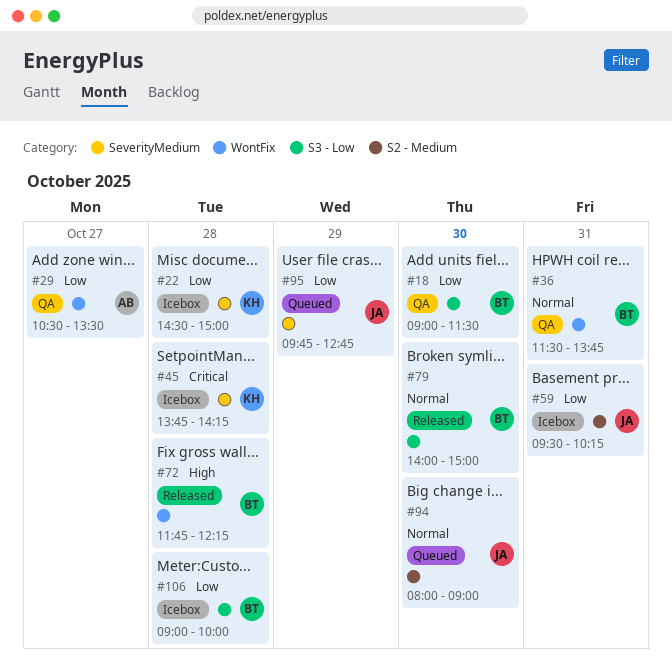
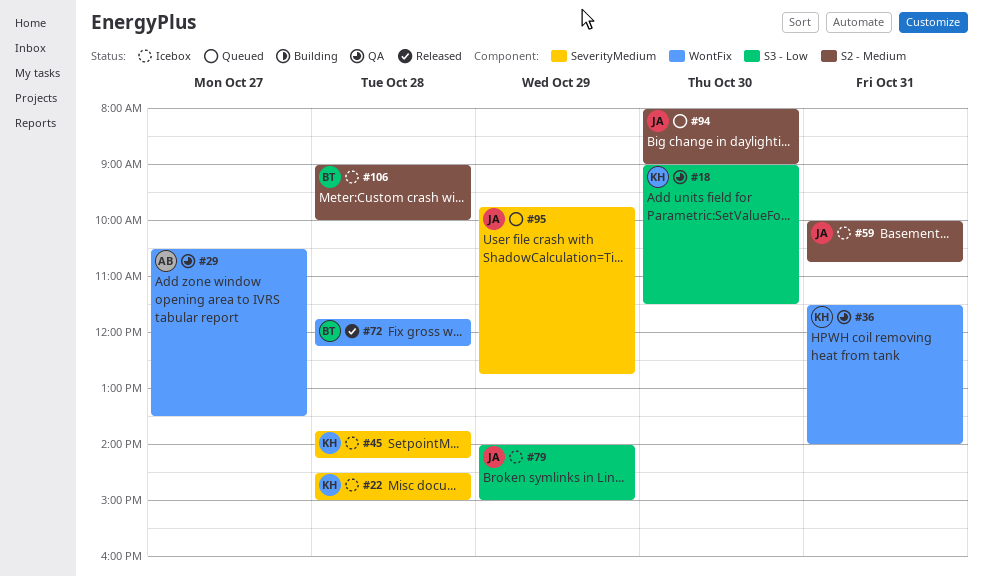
#18, owner: BT -> KH
#36, owner: BT -> KH
#36, ends: 13:45 -> 14:00
#59, begins: 09:30 -> 10:00
#59, ends: 10:15 -> 10:45
#79, status: Released -> Icebox
#79, owner: BT -> JA
#79, day: Oct 30 -> Oct 29
#106, label: S3 - Low -> S2 - Medium

